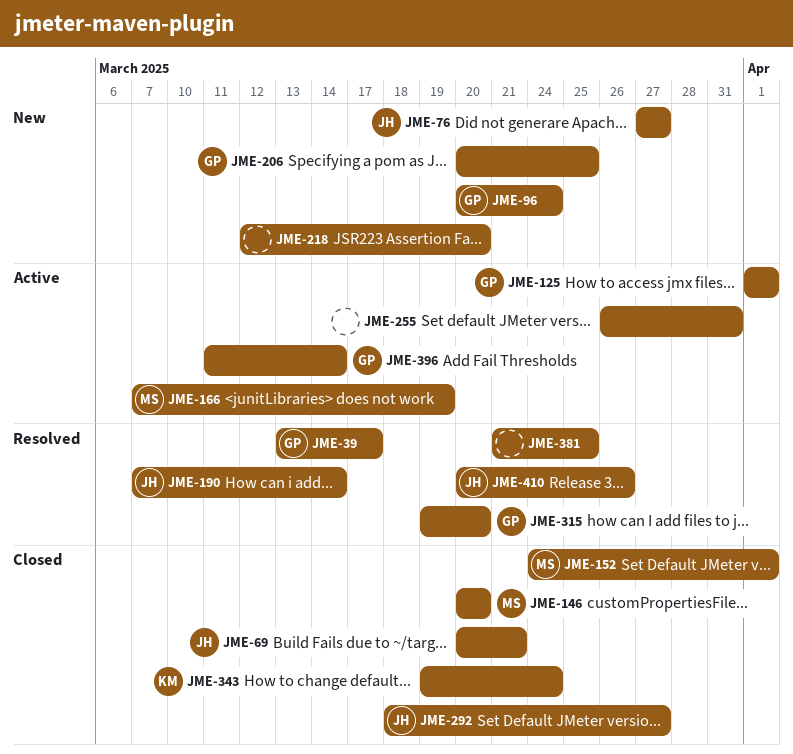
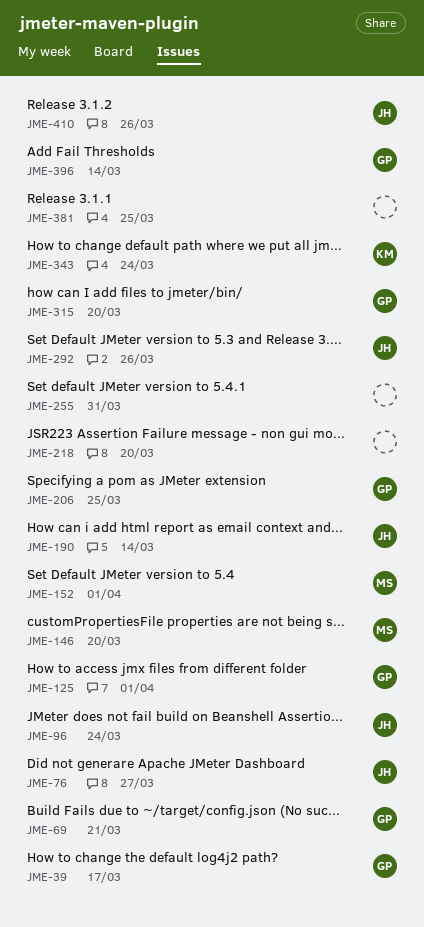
JME-69, owner: JH -> GP
JME-96, owner: GP -> JH
JME-166: present -> none
JME-292, due: Mar 27 -> Mar 26

